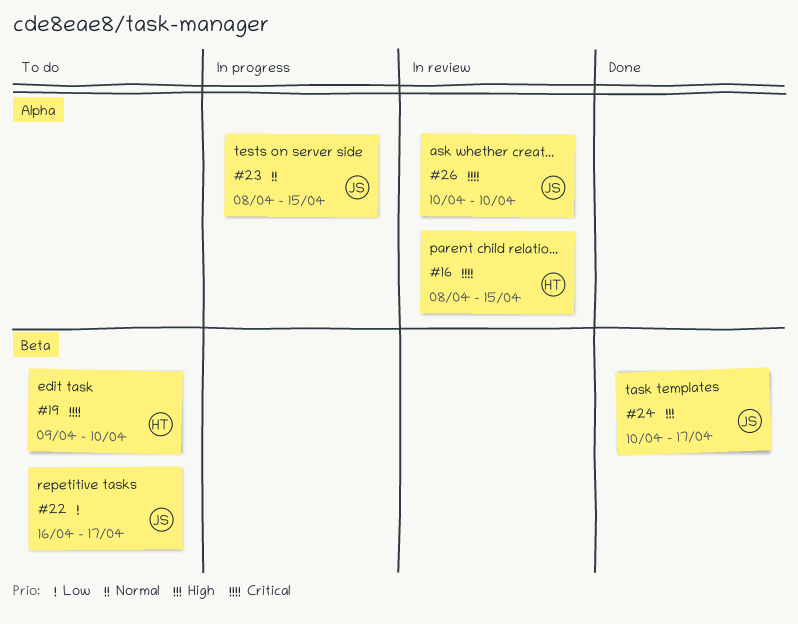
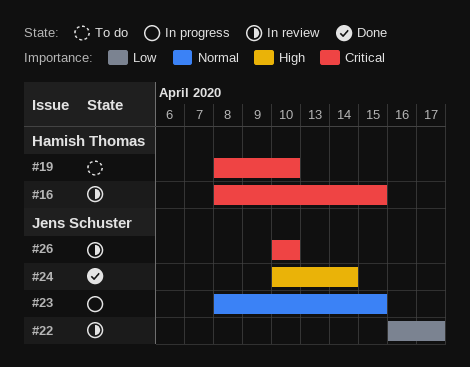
#19, start: Apr 9 -> Apr 8
#22, status: To do -> In review
#24, due: Apr 17 -> Apr 14

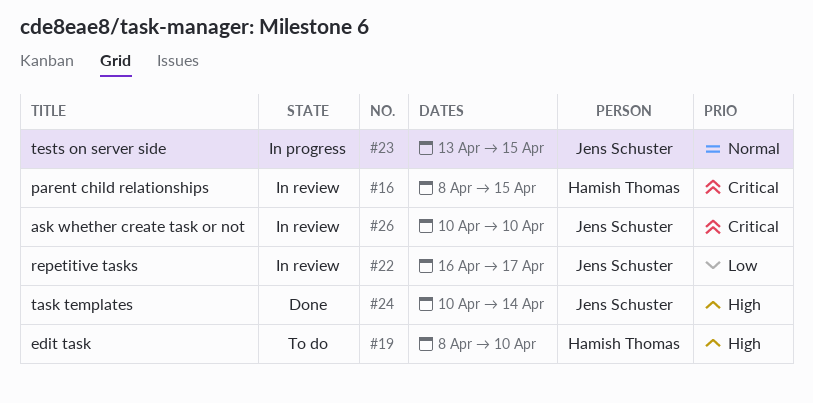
#19, priority: Critical -> High
#23, start: Apr 8 -> Apr 13

